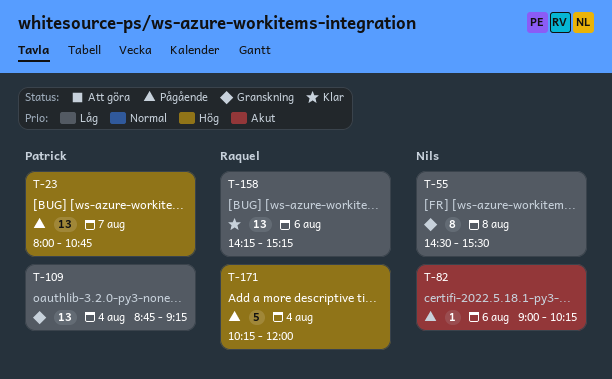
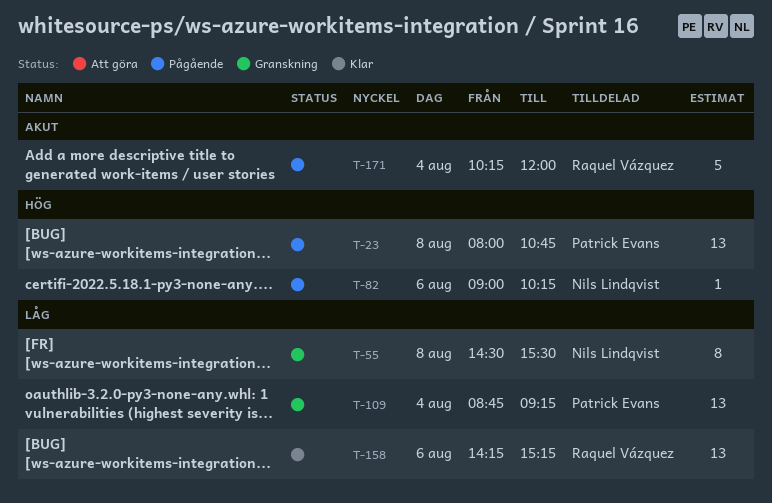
T-23, day: Aug 7 -> Aug 8
T-82, priority: Akut -> Hög
T-171, priority: Hög -> Akut

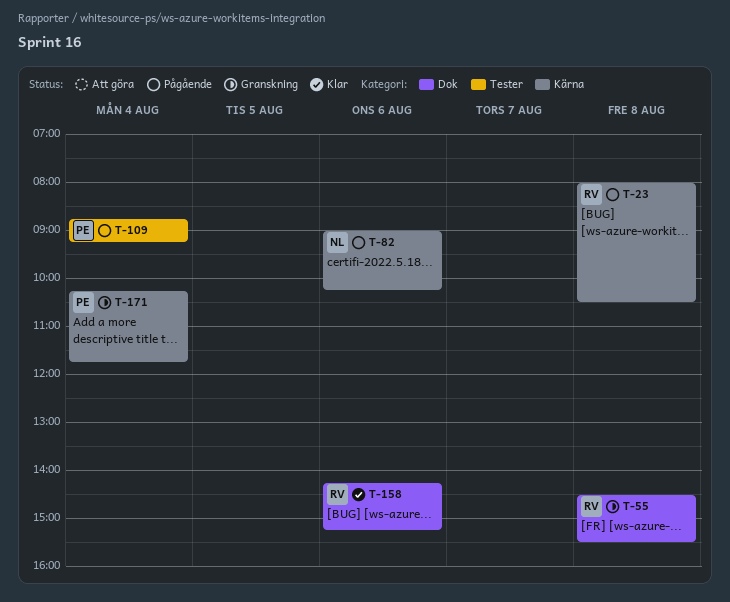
T-23, owner: Patrick Evans -> Raquel Vázquez
T-23, ends: 10:45 -> 10:30
T-55, owner: Nils Lindqvist -> Raquel Vázquez
T-109, status: Granskning -> Pågående
T-171, status: Pågående -> Granskning
T-171, owner: Raquel Vázquez -> Patrick Evans
T-171, ends: 12:00 -> 11:45

